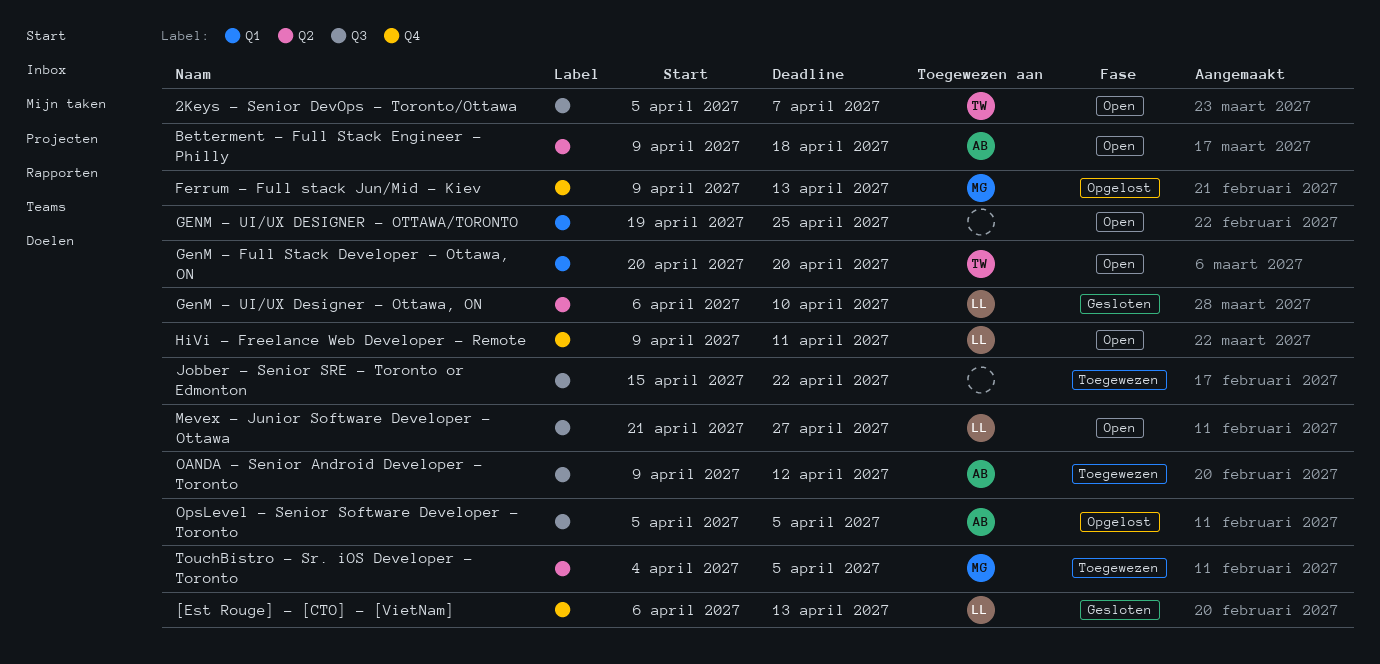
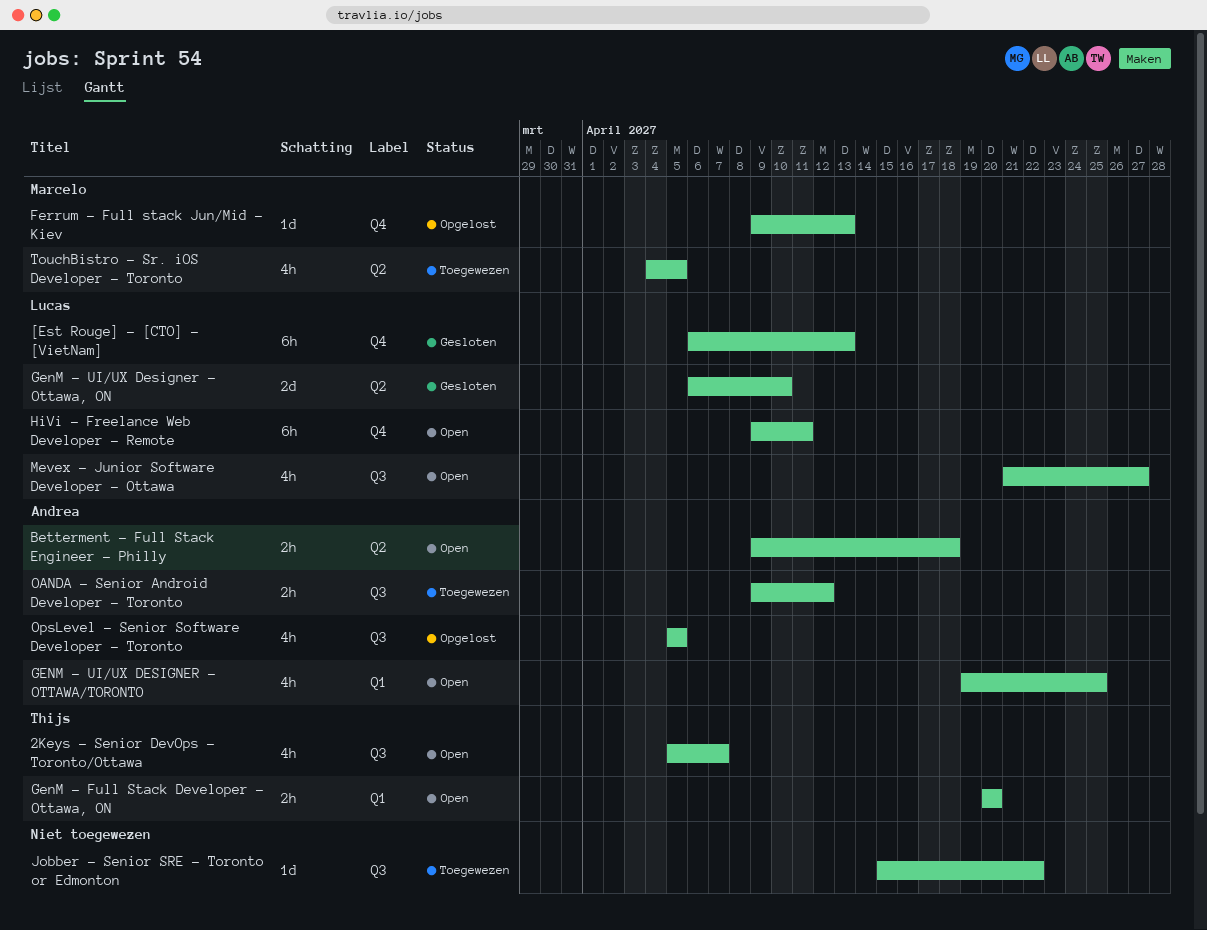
GENM - UI/UX DESIGNER - OTTAWA/TORONTO, owner: none -> Andrea

